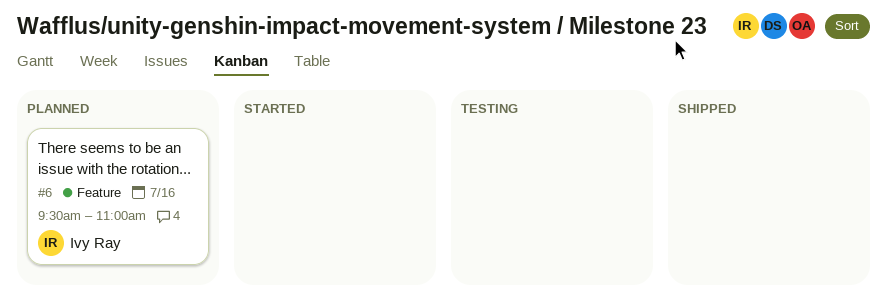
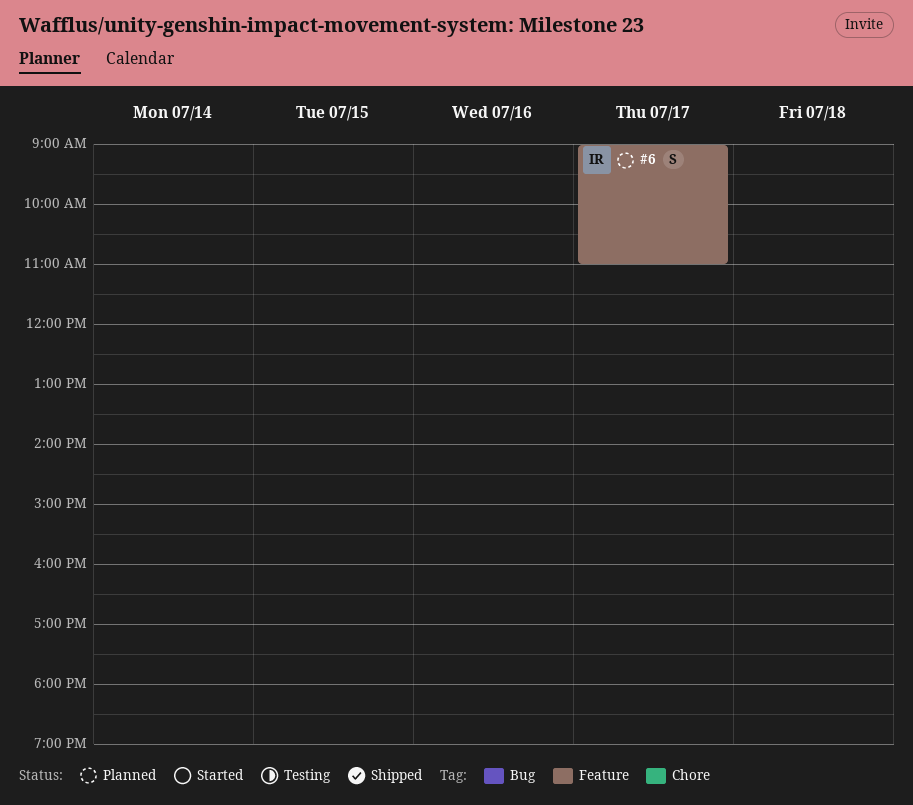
#6, day: Jul 16 -> Jul 17
#6, begins: 09:30 -> 09:00

